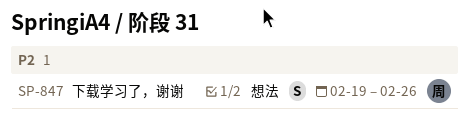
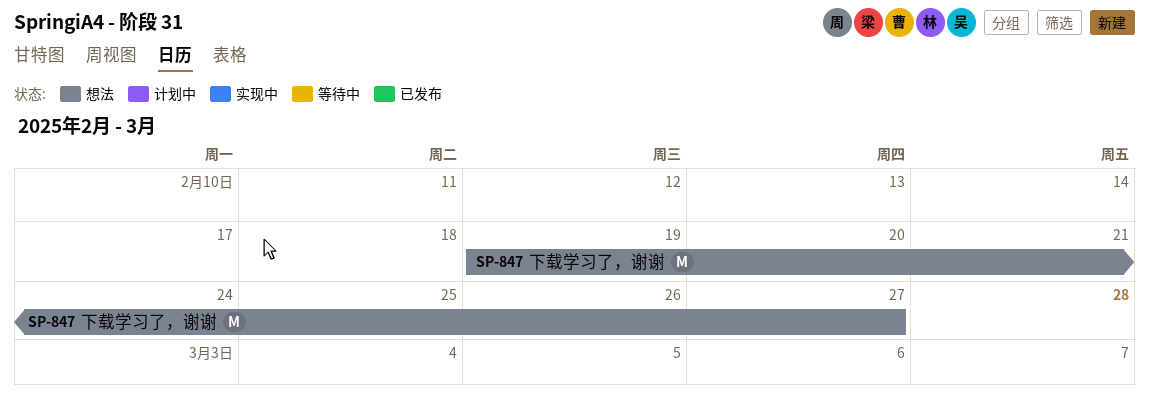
SP-847, estimate: S -> M
SP-847, due: Feb 26 -> Feb 27

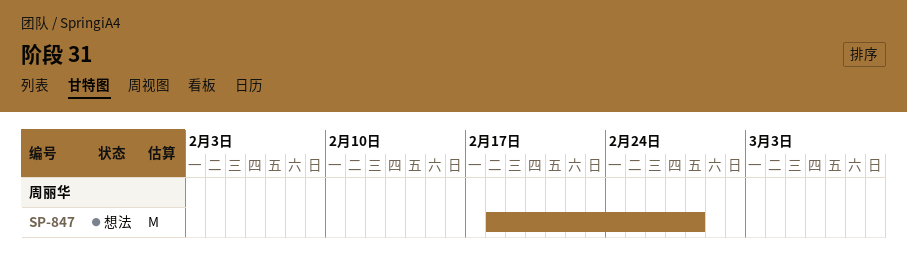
SP-847, start: Feb 19 -> Feb 18
SP-847, due: Feb 27 -> Feb 28

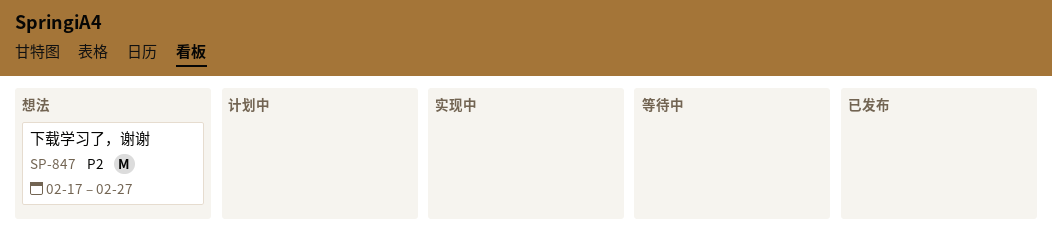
SP-847, start: Feb 18 -> Feb 17
SP-847, due: Feb 28 -> Feb 27

